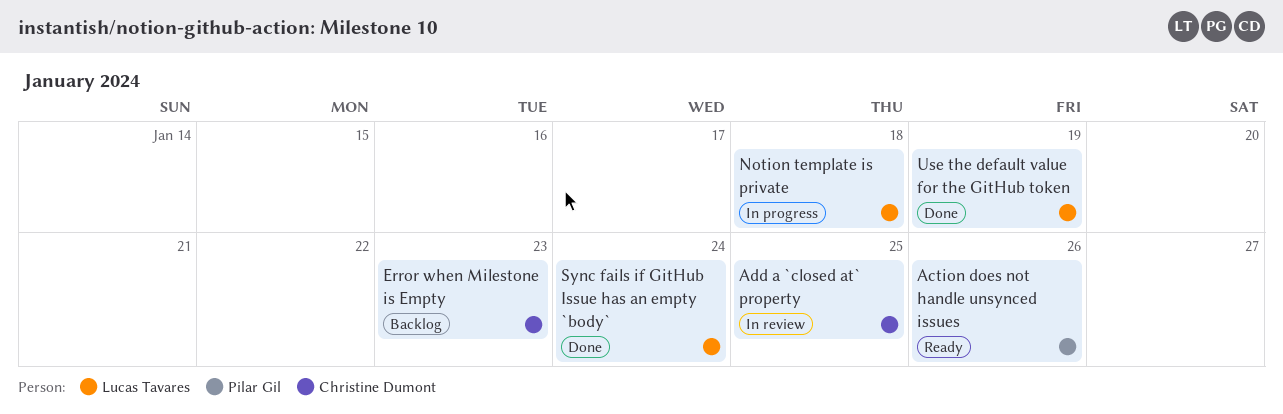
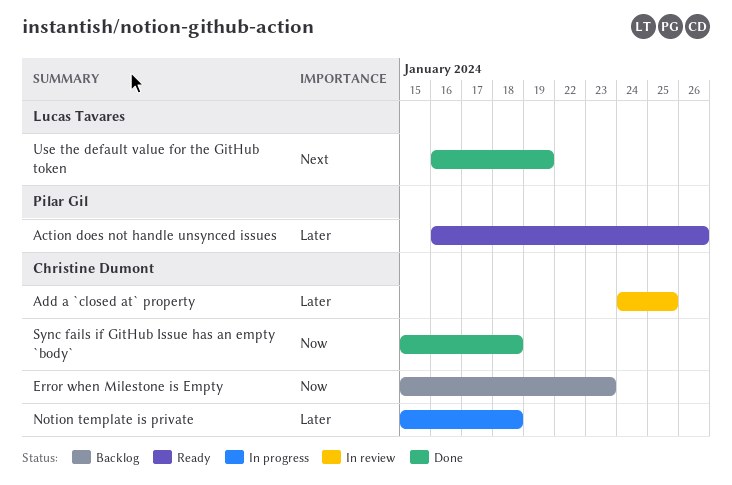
Notion template is private, owner: Lucas Tavares -> Christine Dumont
Sync fails if GitHub Issue has an empty `body`, owner: Lucas Tavares -> Christine Dumont
Sync fails if GitHub Issue has an empty `body`, due: Jan 24 -> Jan 18

